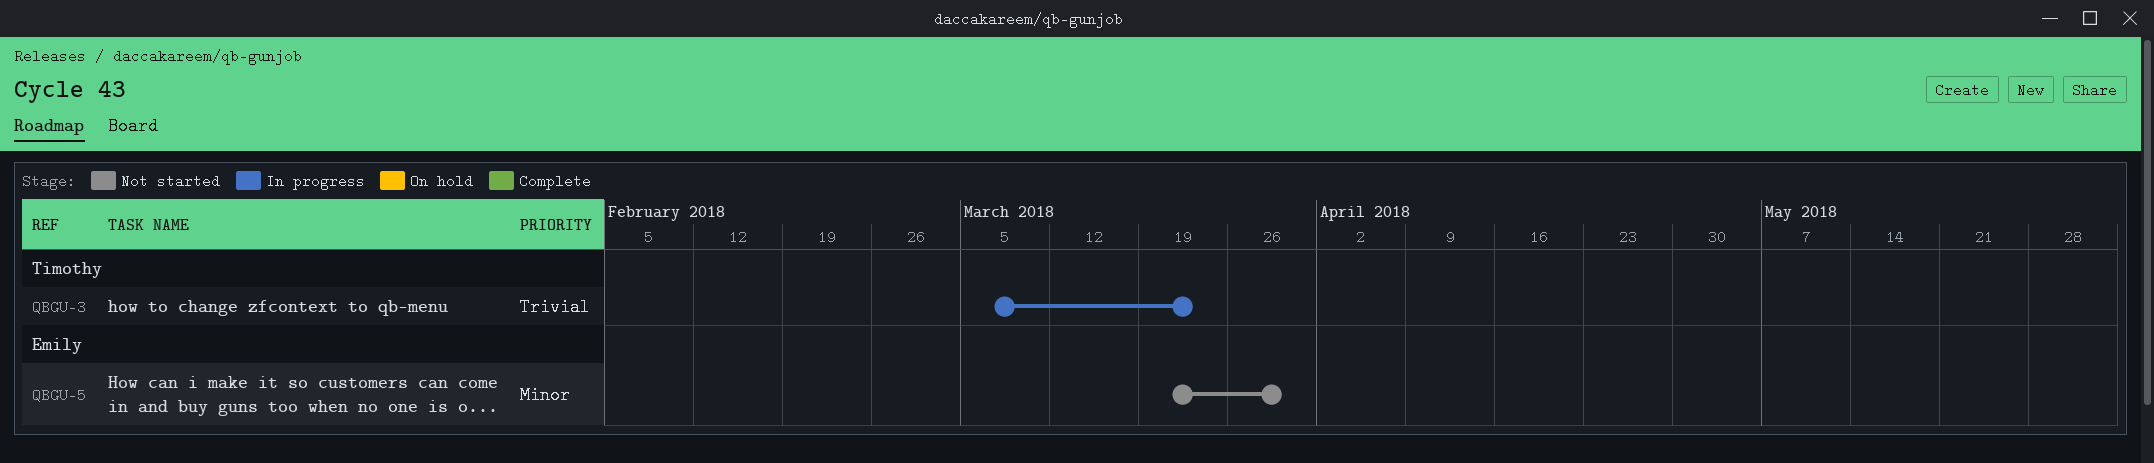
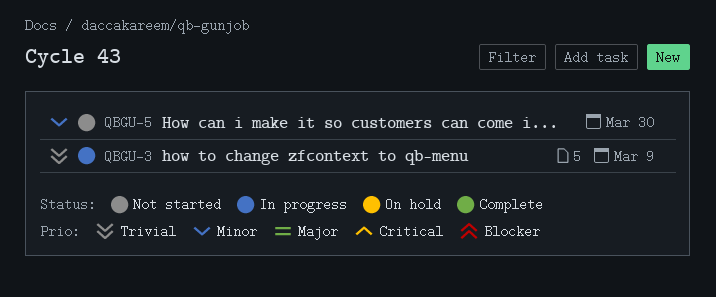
QBGU-3, due: Mar 23 -> Mar 9

